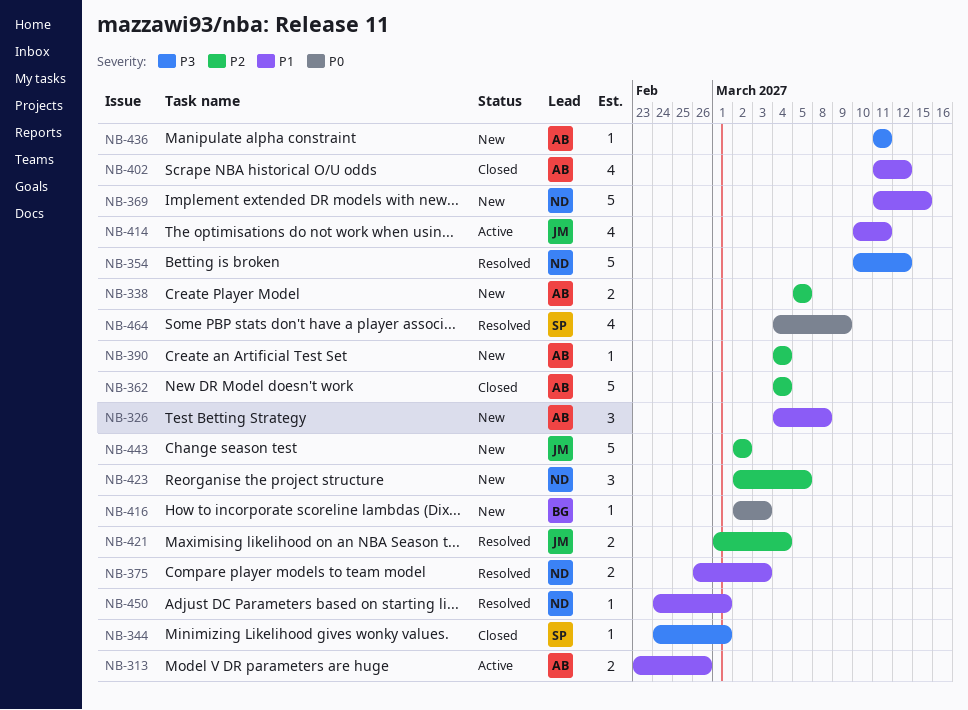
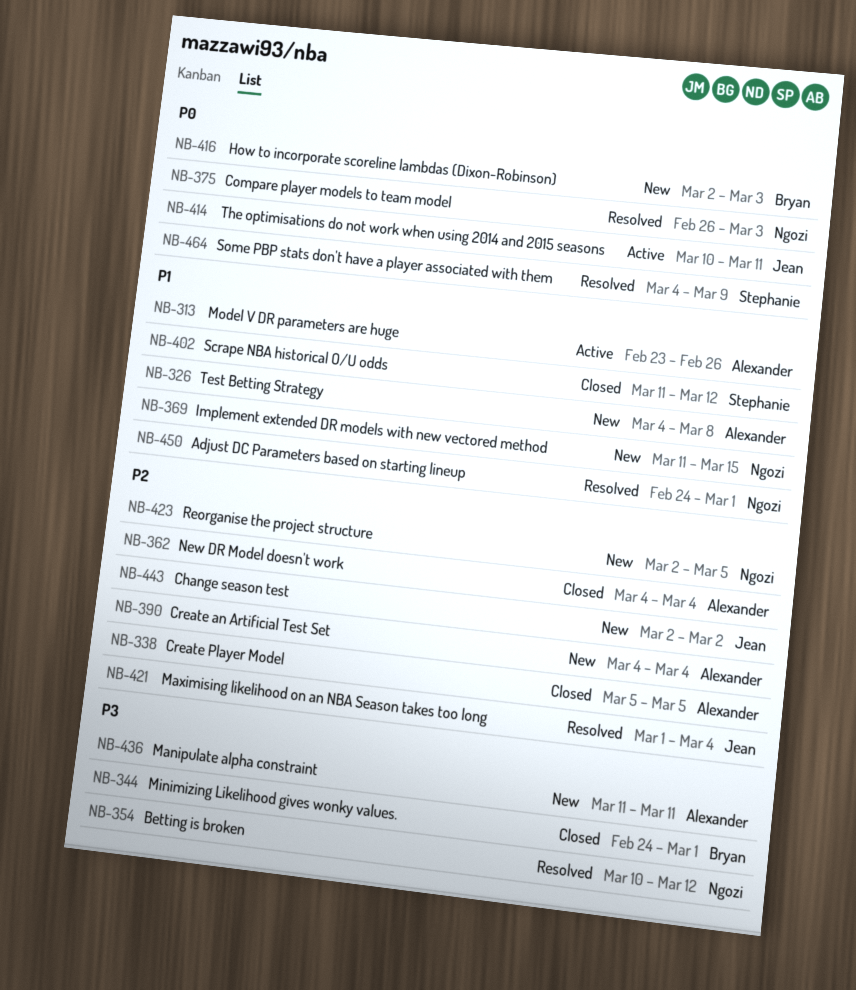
NB-338, status: New -> Closed
NB-344, owner: Stephanie -> Bryan
NB-375, priority: P1 -> P0
NB-402, owner: Alexander -> Stephanie
NB-414, priority: P1 -> P0

